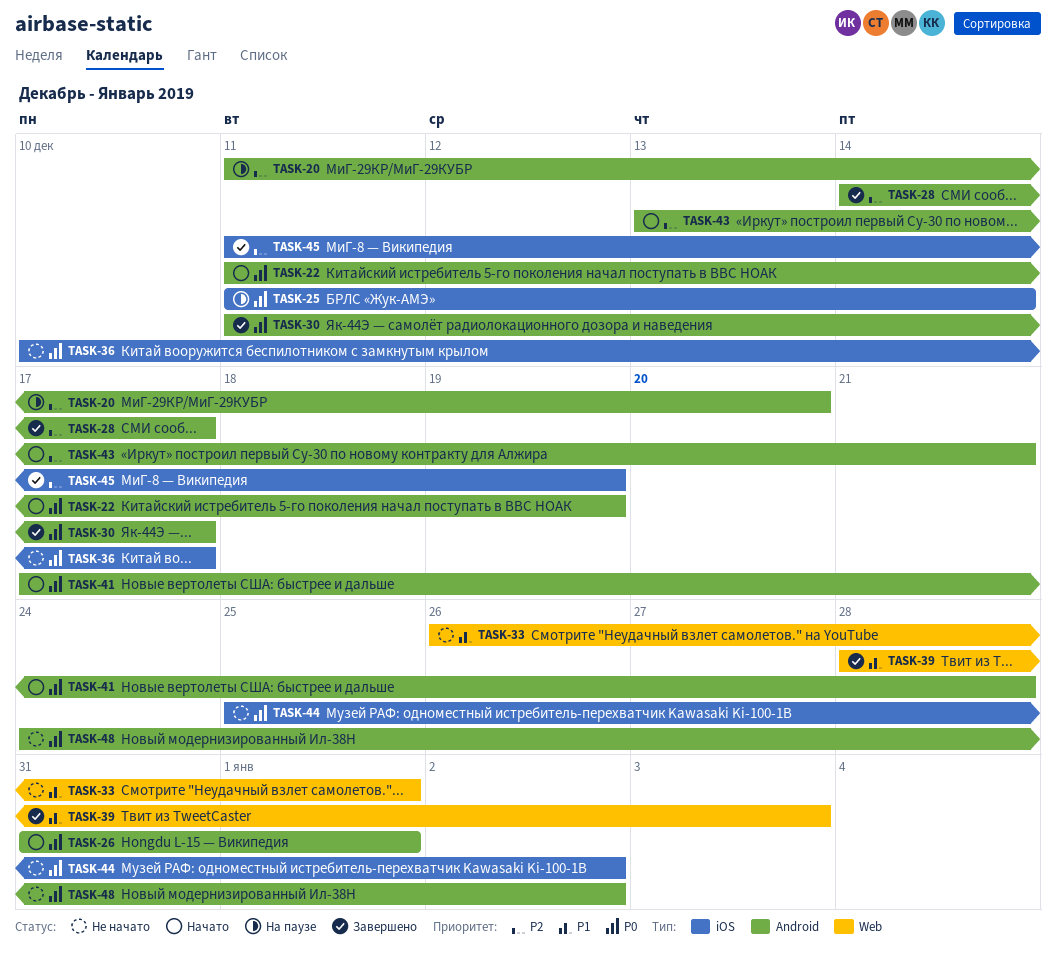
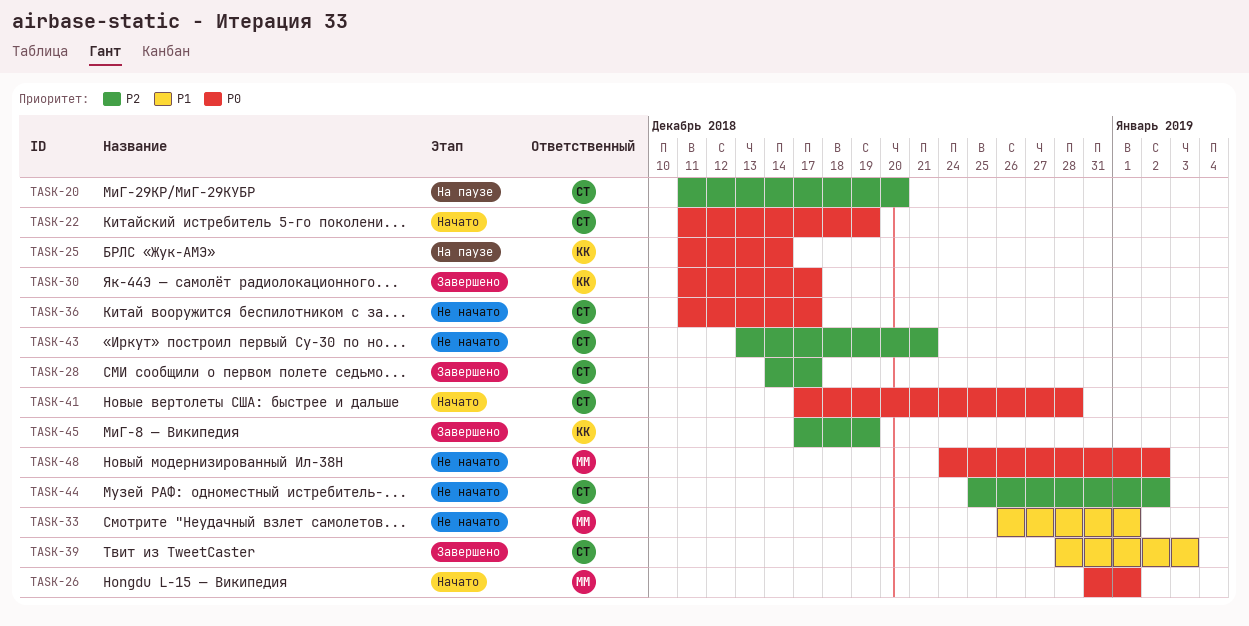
TASK-36, start: Dec 10 -> Dec 11
TASK-43, status: Начато -> Не начато
TASK-44, priority: P0 -> P2
TASK-45, start: Dec 11 -> Dec 17

